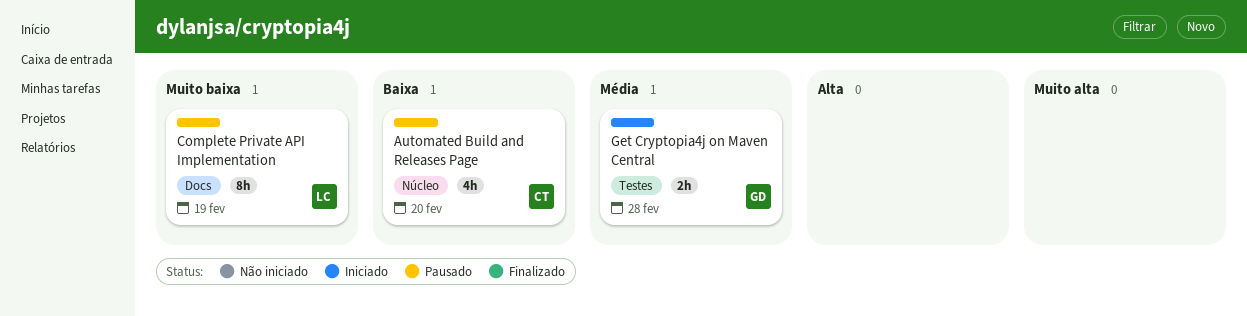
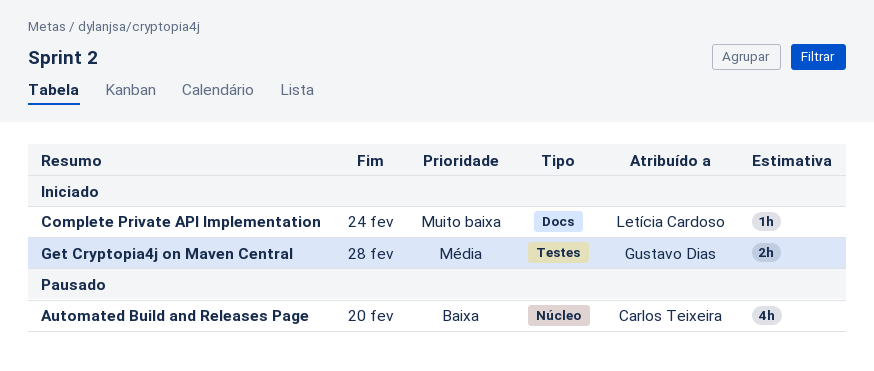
Complete Private API Implementation, status: Pausado -> Iniciado
Complete Private API Implementation, estimate: 8h -> 1h
Complete Private API Implementation, due: Feb 19 -> Feb 24

